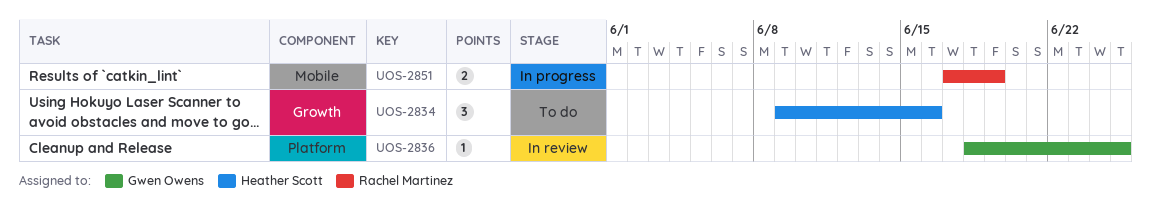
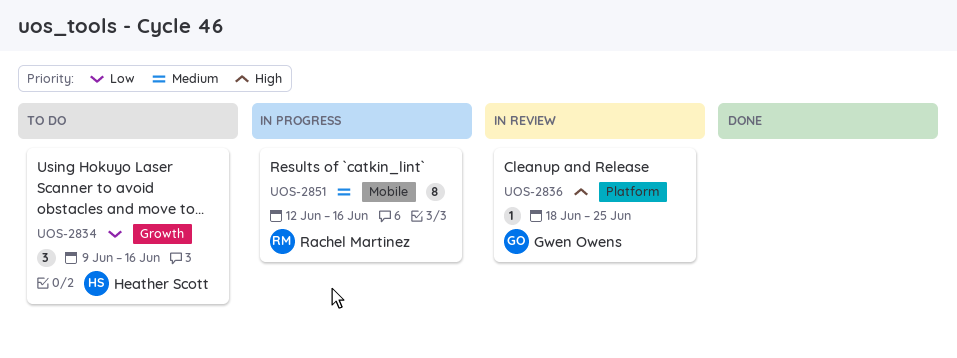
UOS-2851, estimate: 2 -> 8
UOS-2851, start: Jun 17 -> Jun 12
UOS-2851, due: Jun 19 -> Jun 16

